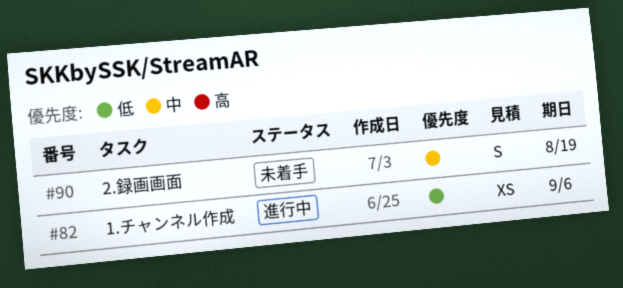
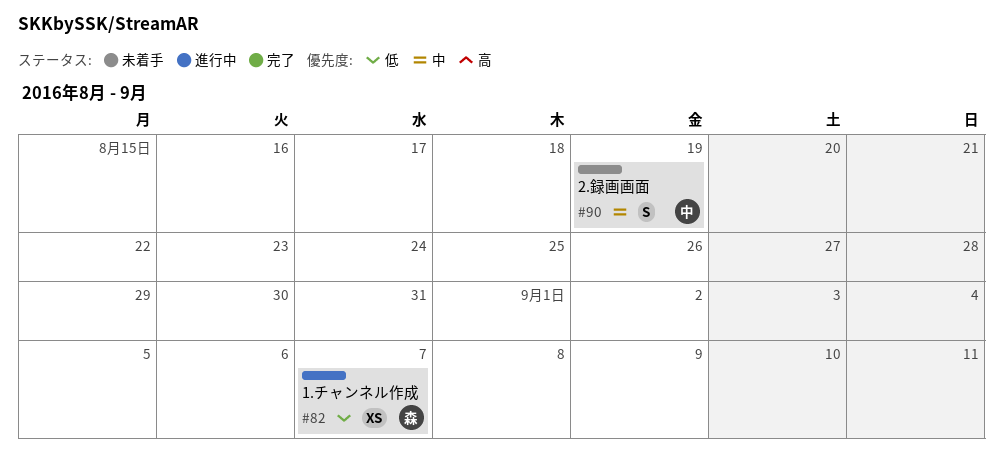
#82, due: Sep 6 -> Sep 7

